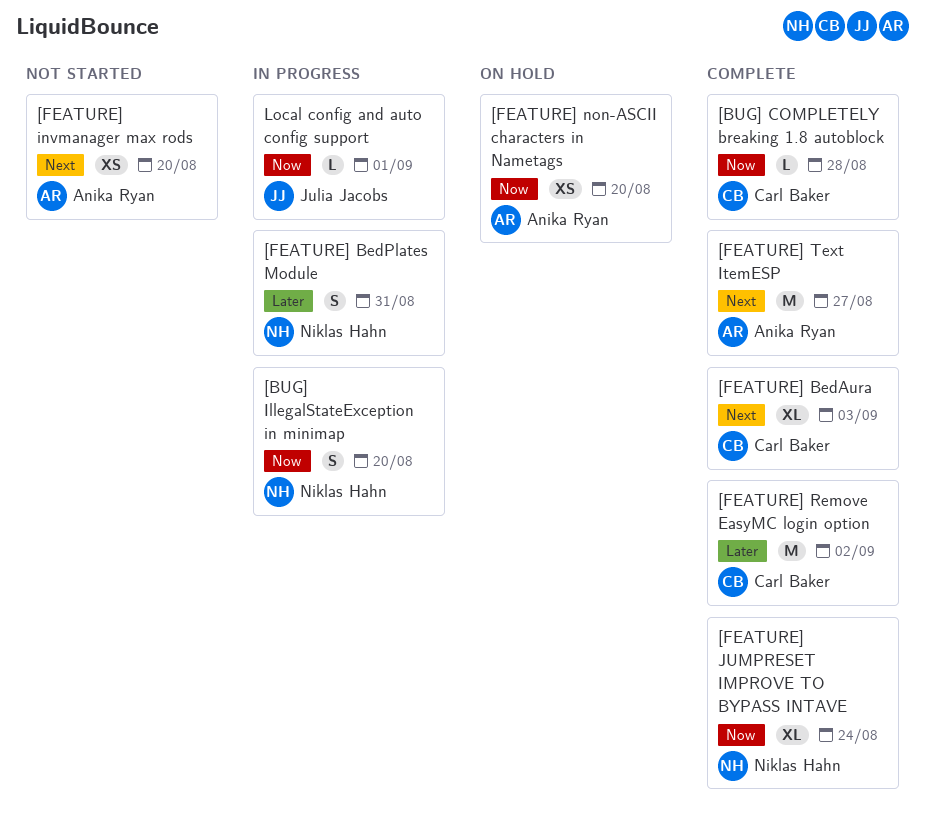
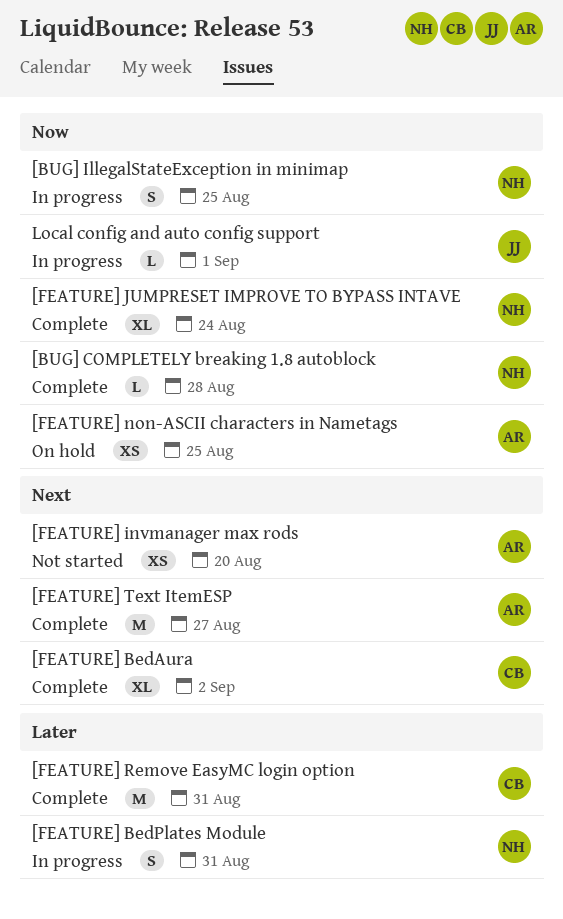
[BUG] COMPLETELY breaking 1.8 autoblock, owner: Carl Baker -> Niklas Hahn
[BUG] IllegalStateException in minimap, due: Aug 20 -> Aug 25
[FEATURE] BedAura, due: Sep 3 -> Sep 2
[FEATURE] non-ASCII characters in Nametags, due: Aug 20 -> Aug 25
[FEATURE] Remove EasyMC login option, due: Sep 2 -> Aug 31

